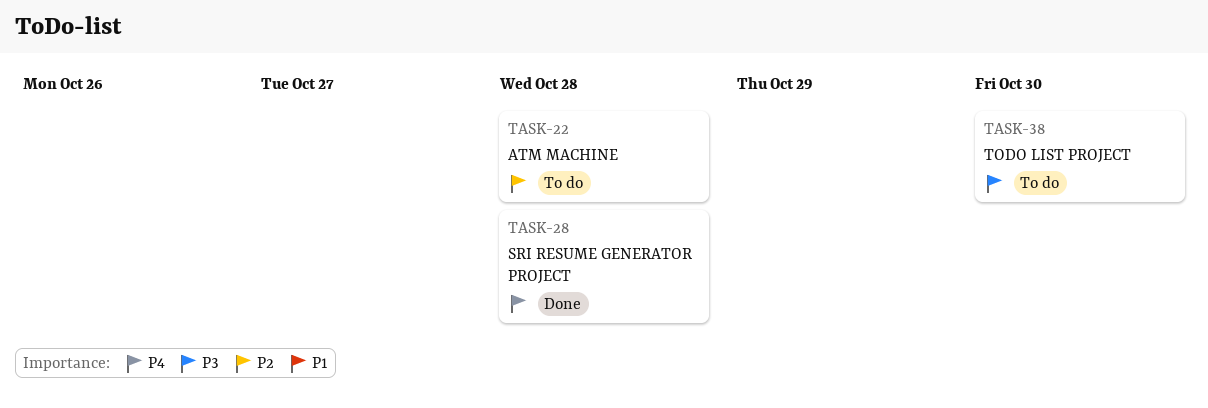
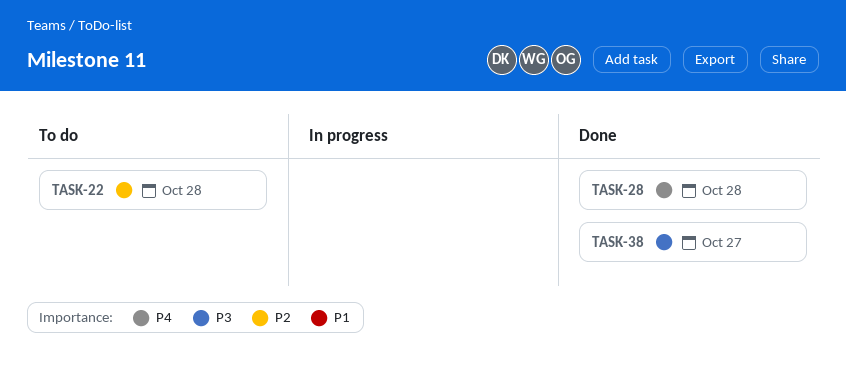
TASK-38, status: To do -> Done
TASK-38, due: Oct 30 -> Oct 27

